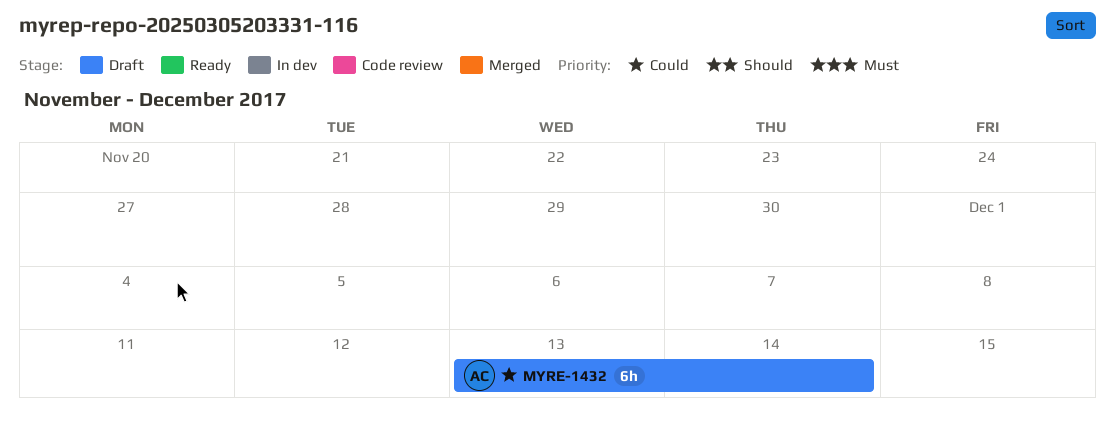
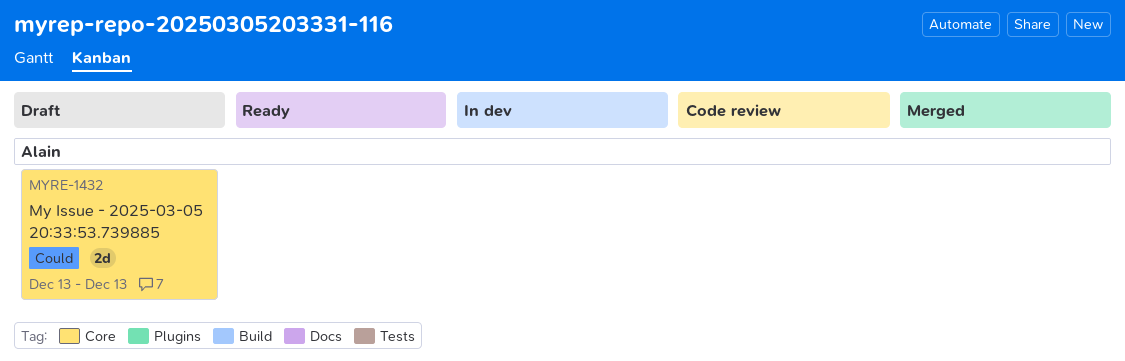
MYRE-1432, estimate: 6h -> 2d
MYRE-1432, due: Dec 14 -> Dec 13

